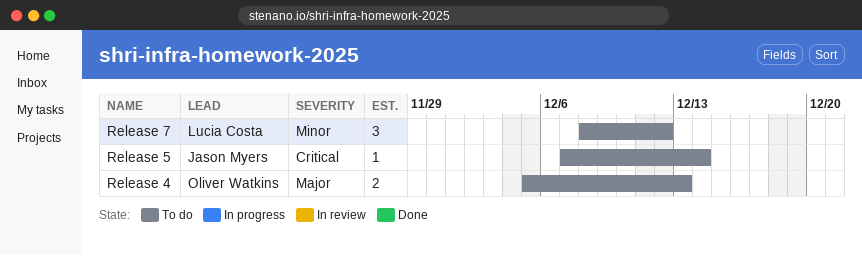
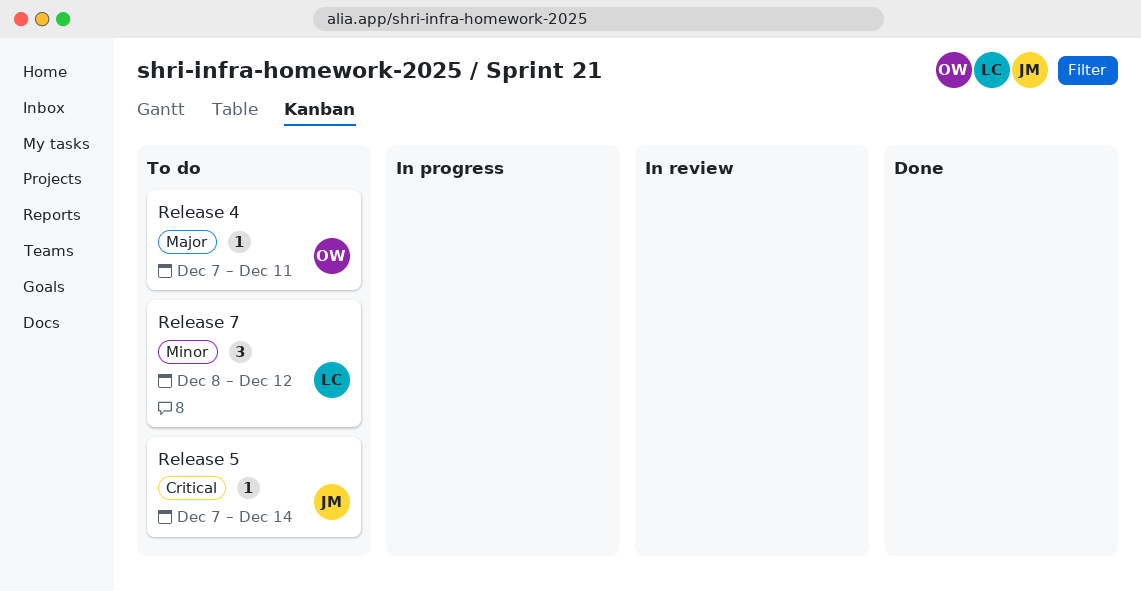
Release 4, estimate: 2 -> 1
Release 4, start: Dec 5 -> Dec 7
Release 4, due: Dec 13 -> Dec 11

